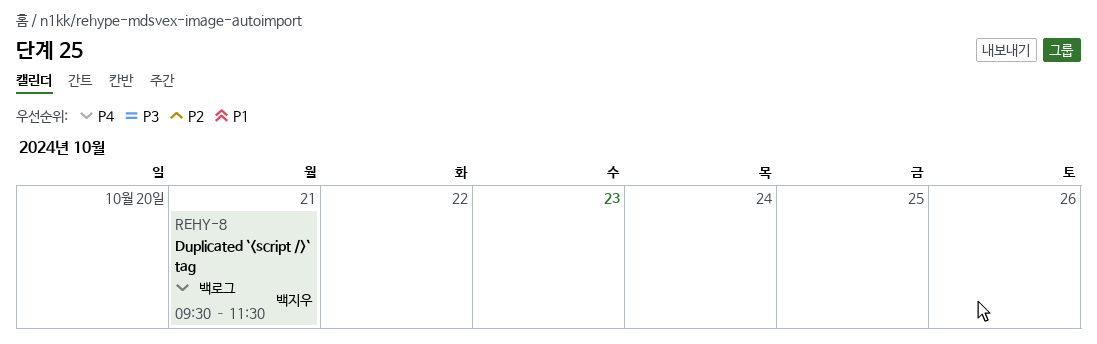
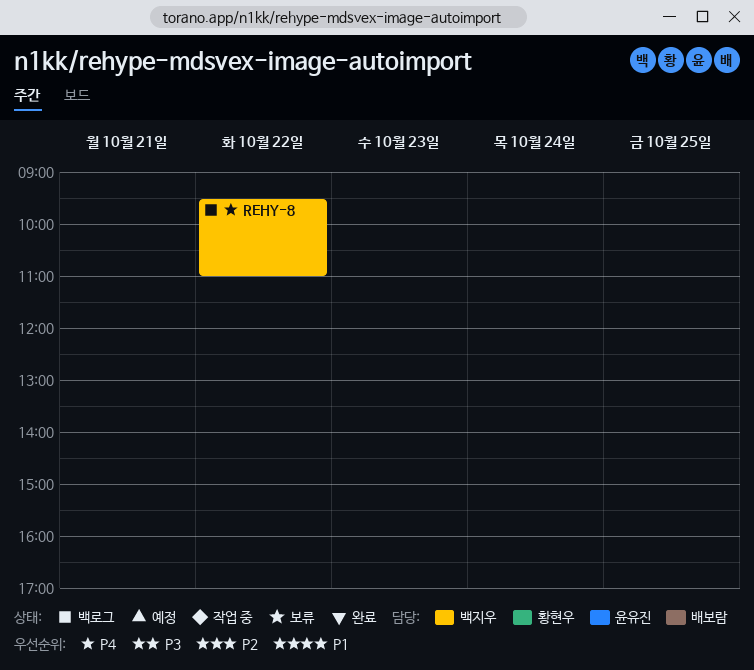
REHY-8, day: Oct 21 -> Oct 22
REHY-8, ends: 11:30 -> 11:00

